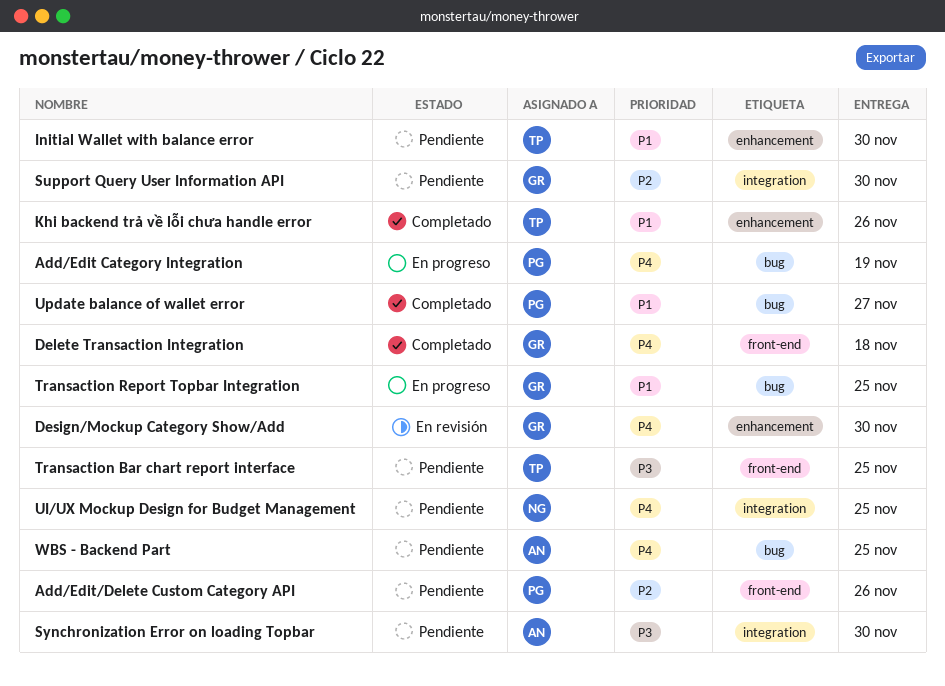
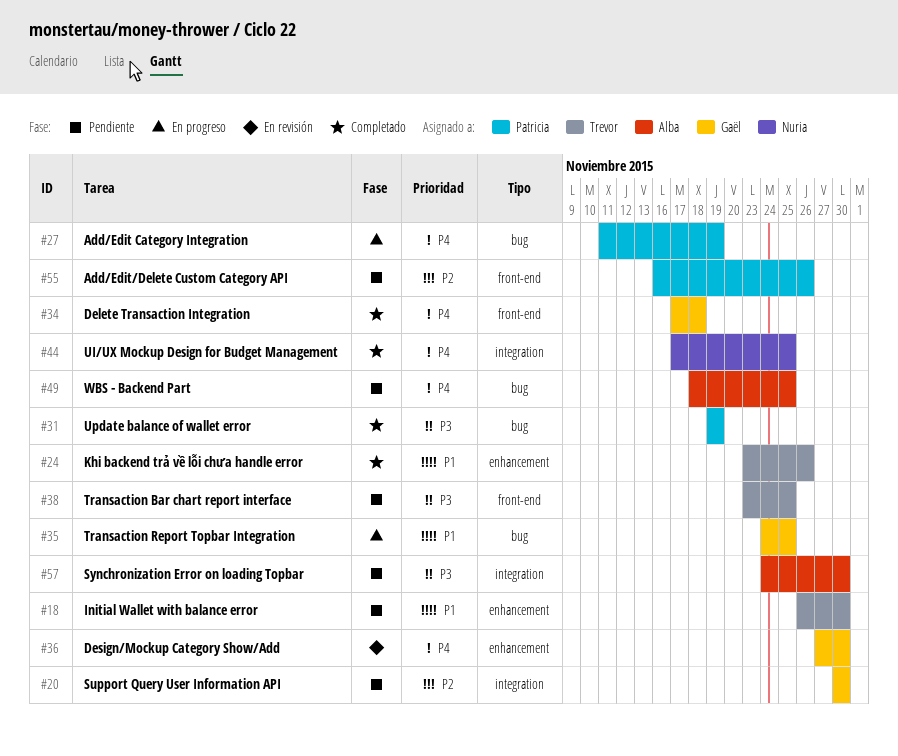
UI/UX Mockup Design for Budget Management, status: Pendiente -> Completado
Update balance of wallet error, priority: P1 -> P3
Update balance of wallet error, due: Nov 27 -> Nov 19

